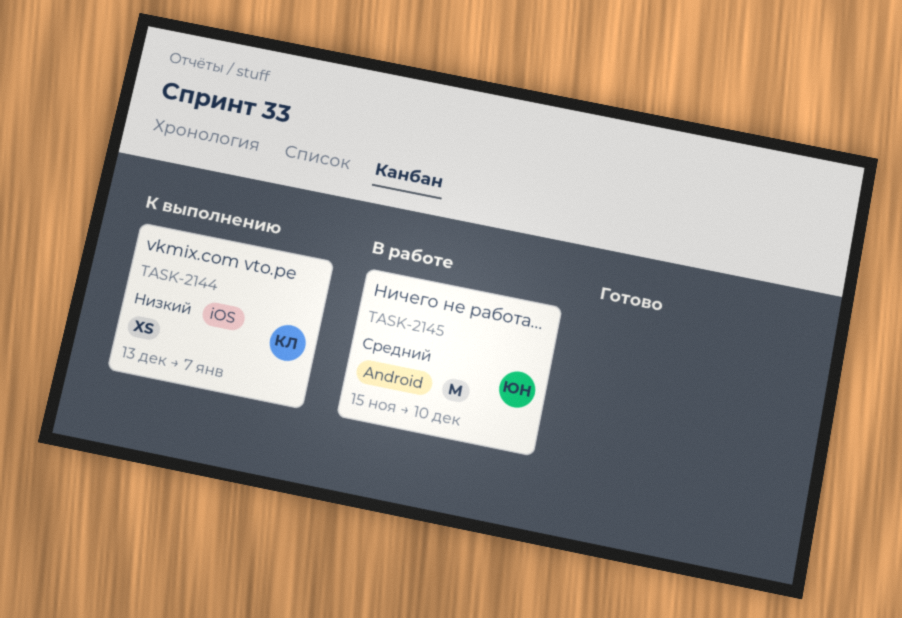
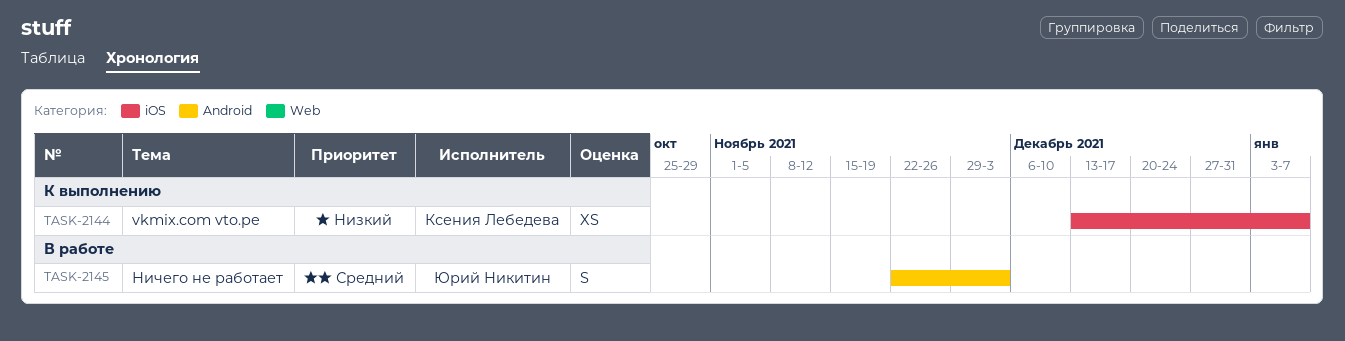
TASK-2145, estimate: M -> S
TASK-2145, start: Nov 15 -> Nov 22
TASK-2145, due: Dec 10 -> Dec 3

